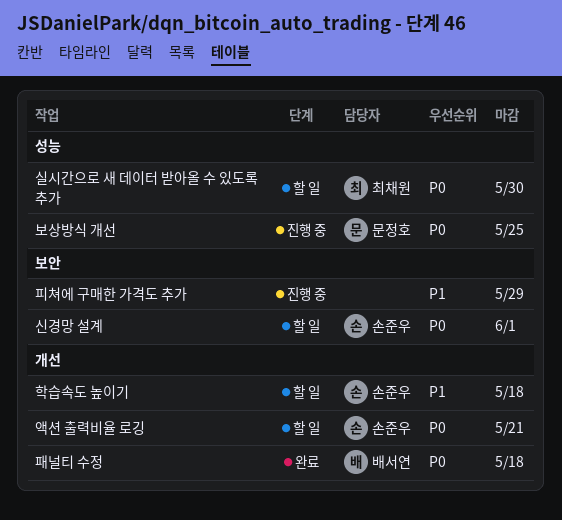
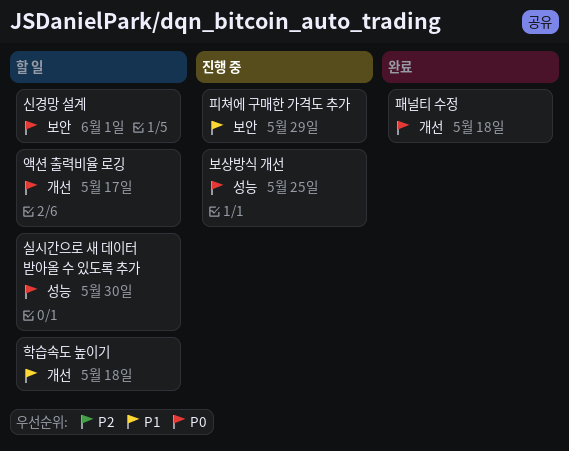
액션 출력비율 로깅, due: May 21 -> May 17

